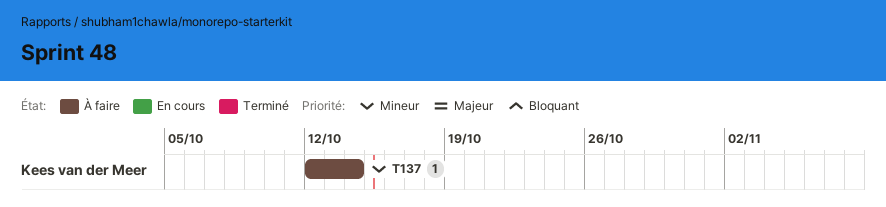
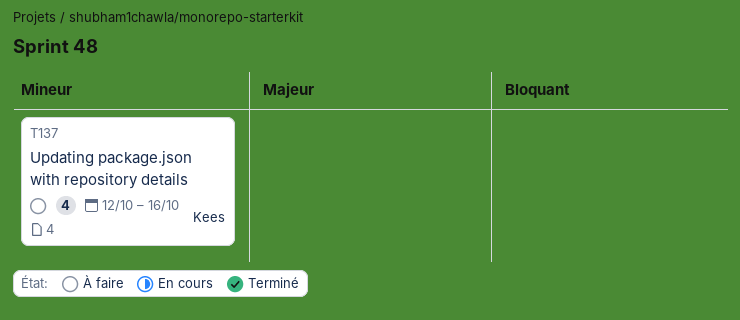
T137, estimate: 1 -> 4
T137, due: Oct 14 -> Oct 16

